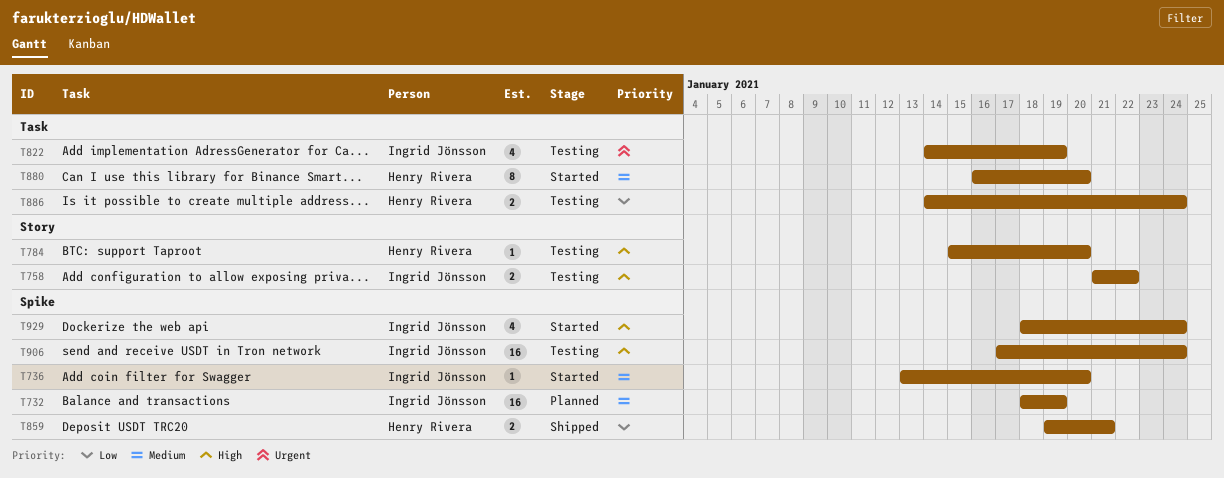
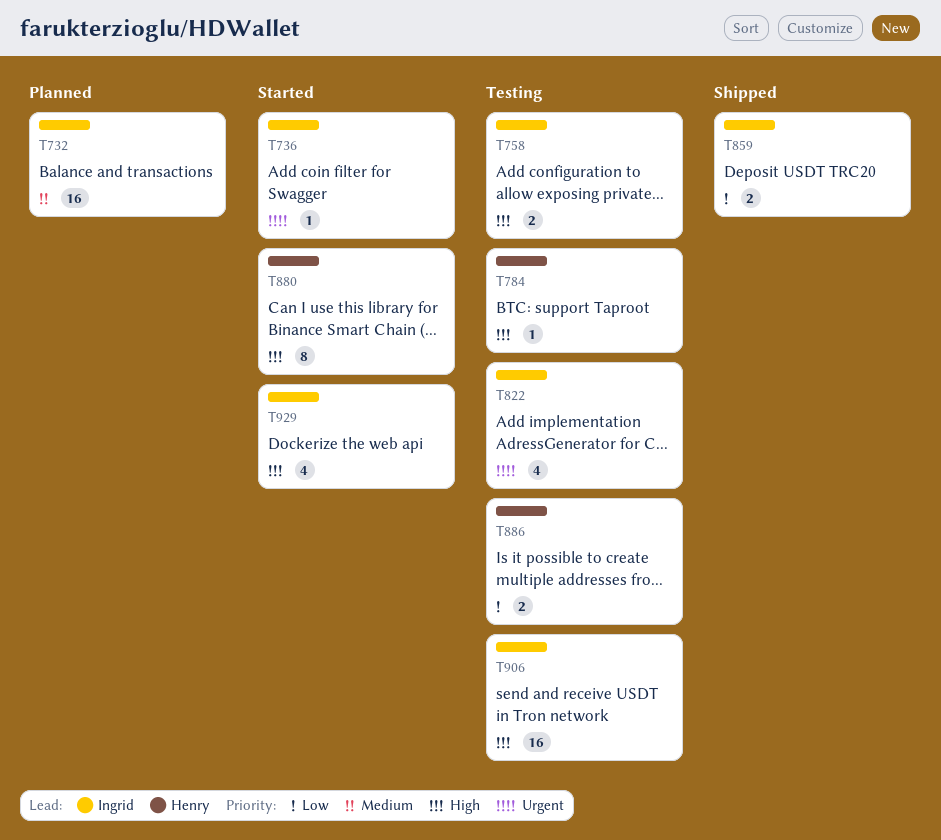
T736, priority: Medium -> Urgent
T859, owner: Henry Rivera -> Ingrid Jönsson
T880, priority: Medium -> High

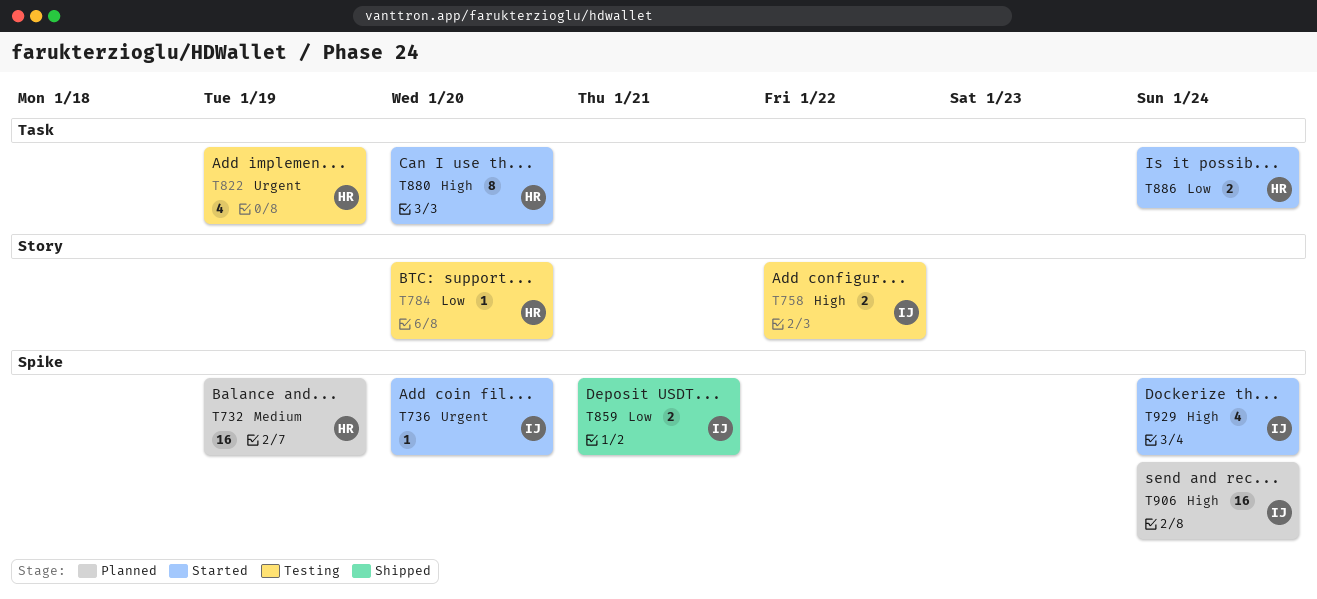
T732, owner: Ingrid -> Henry
T784, priority: High -> Low
T822, owner: Ingrid -> Henry
T886, status: Testing -> Started
T906, status: Testing -> Planned

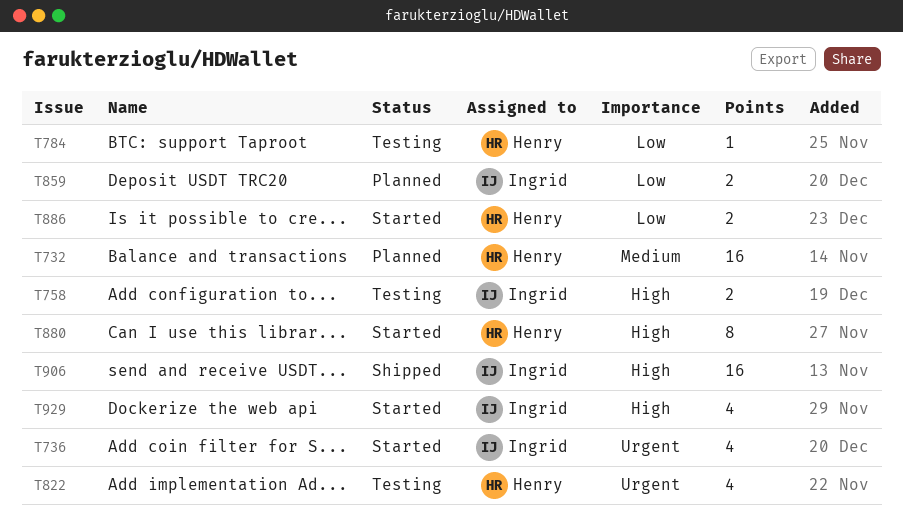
T736, estimate: 1 -> 4
T859, status: Shipped -> Planned
T906, status: Planned -> Shipped

